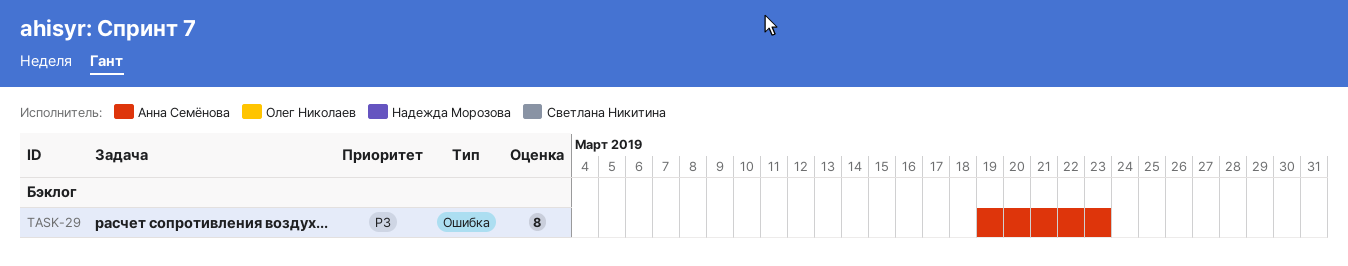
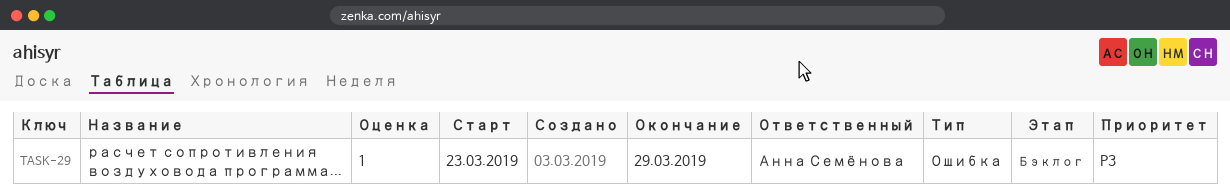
TASK-29, estimate: 8 -> 1
TASK-29, start: Mar 19 -> Mar 23
TASK-29, due: Mar 23 -> Mar 29

